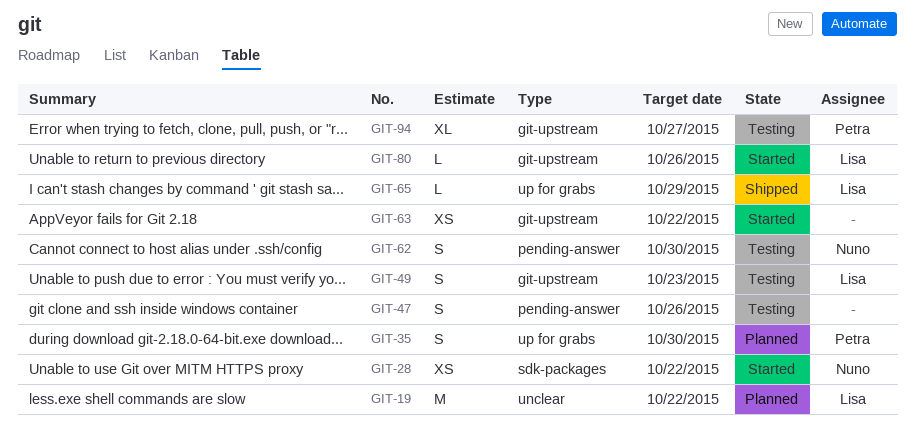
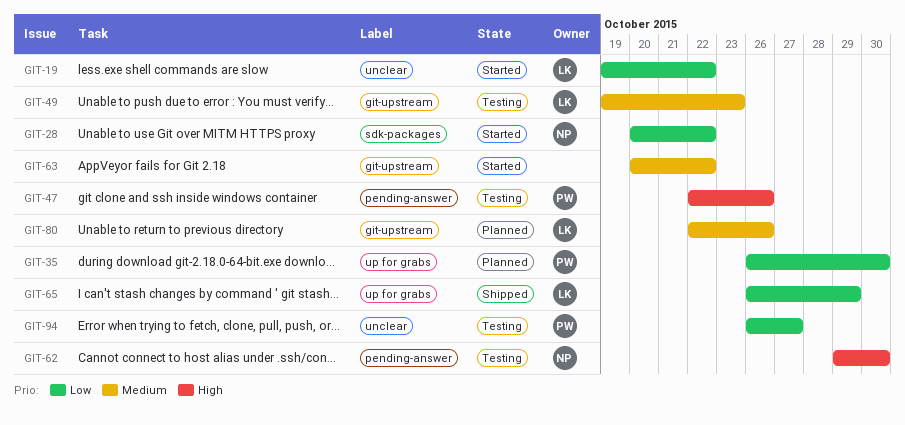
GIT-19, status: Planned -> Started
GIT-47, owner: none -> Petra
GIT-80, status: Started -> Planned
GIT-94, label: git-upstream -> unclear

